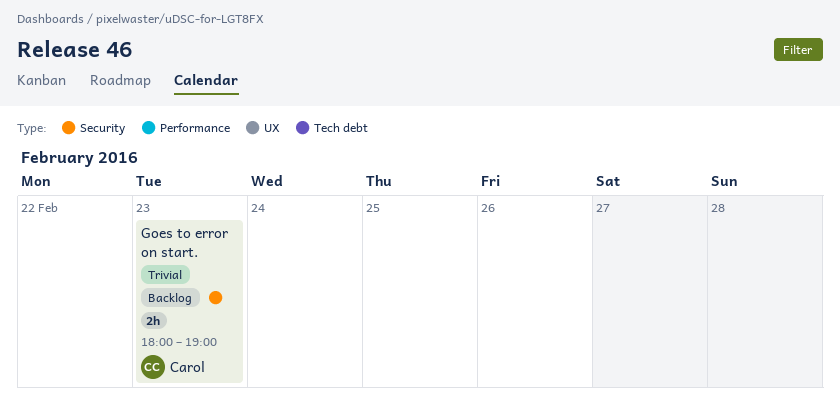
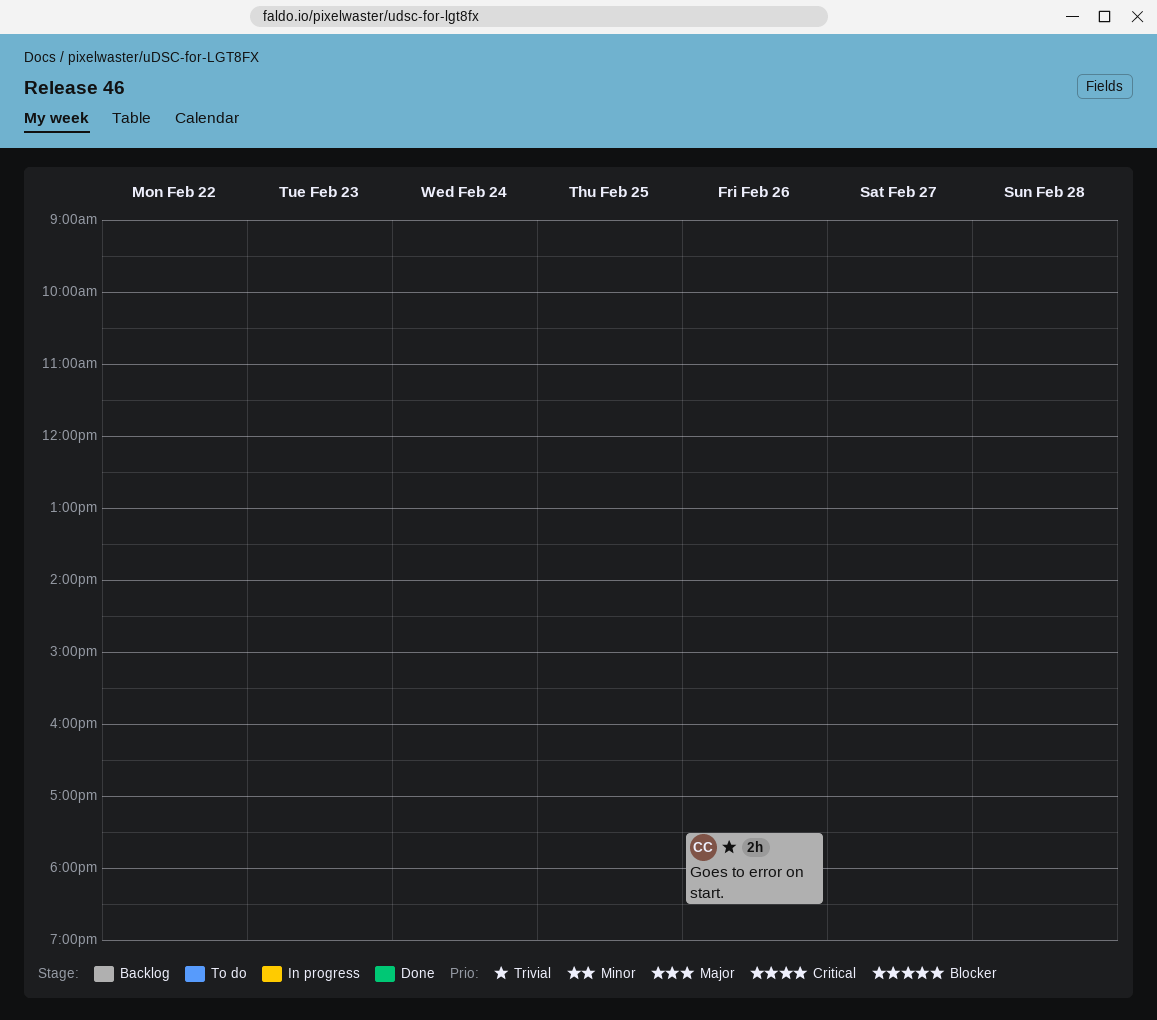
Goes to error on start., day: Feb 23 -> Feb 26
Goes to error on start., begins: 18:00 -> 17:30
Goes to error on start., ends: 19:00 -> 18:30

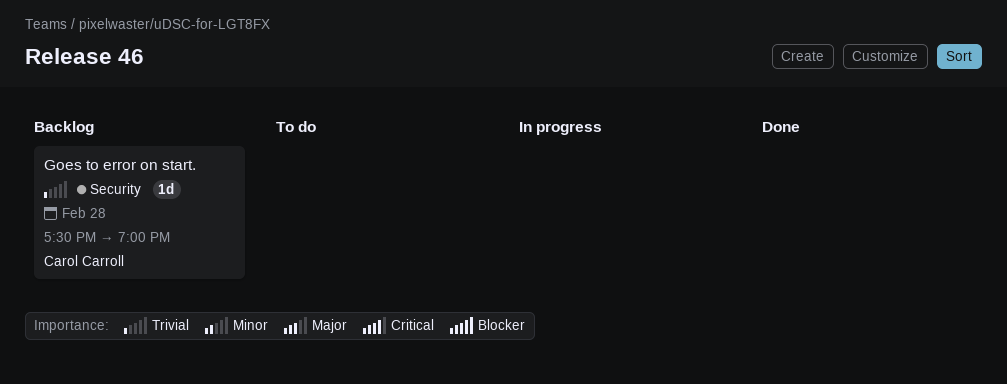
Goes to error on start., estimate: 2h -> 1d
Goes to error on start., day: Feb 26 -> Feb 28
Goes to error on start., ends: 18:30 -> 19:00

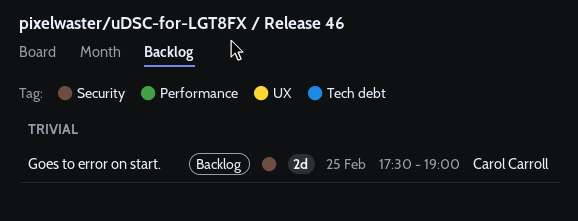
Goes to error on start., estimate: 1d -> 2d
Goes to error on start., day: Feb 28 -> Feb 25

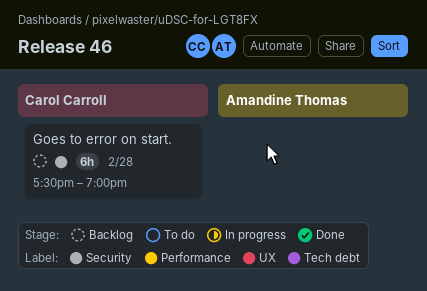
Goes to error on start., estimate: 2d -> 6h
Goes to error on start., day: Feb 25 -> Feb 28

